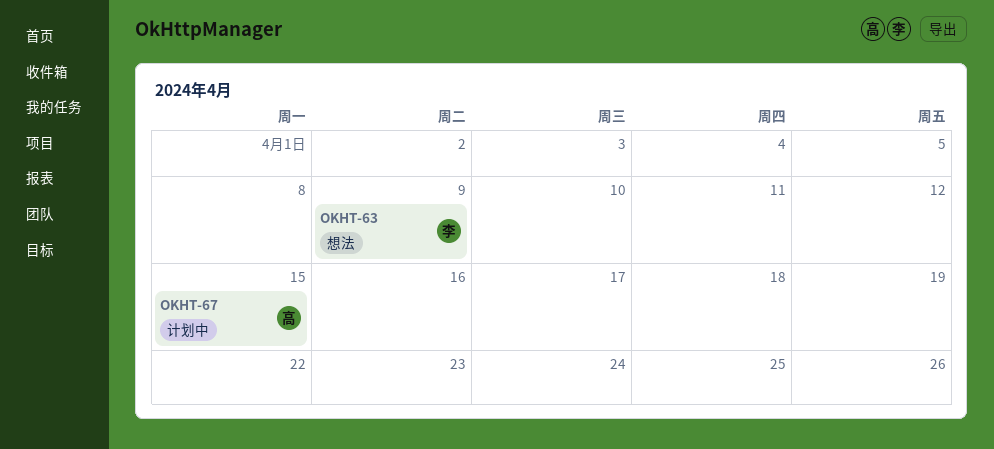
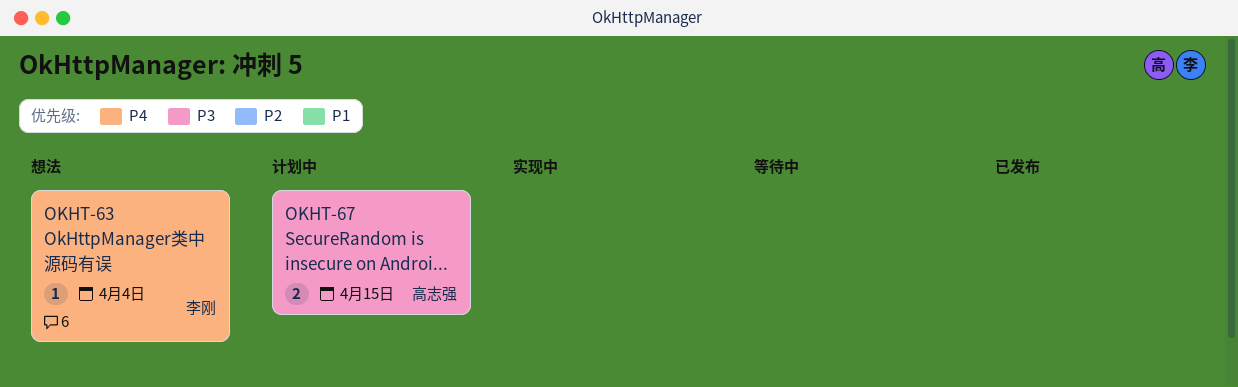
OKHT-63, due: Apr 9 -> Apr 4

